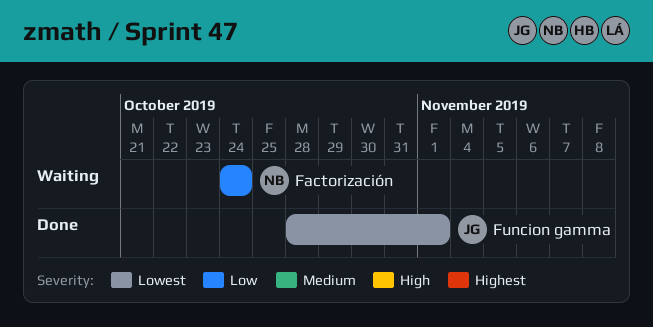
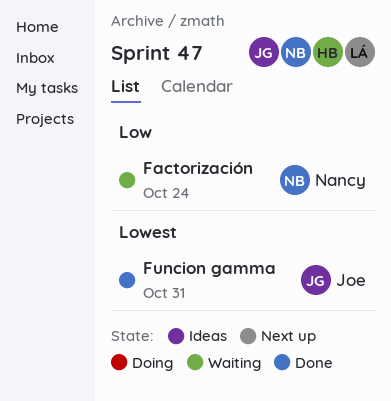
Funcion gamma, due: Nov 1 -> Oct 31

